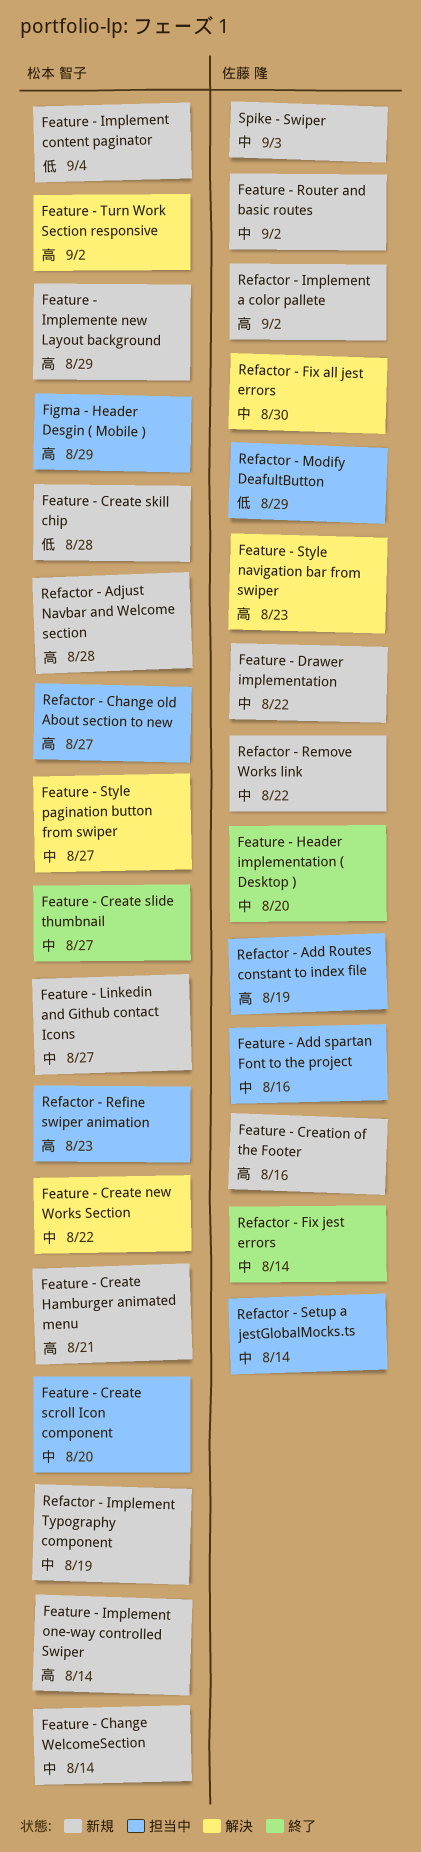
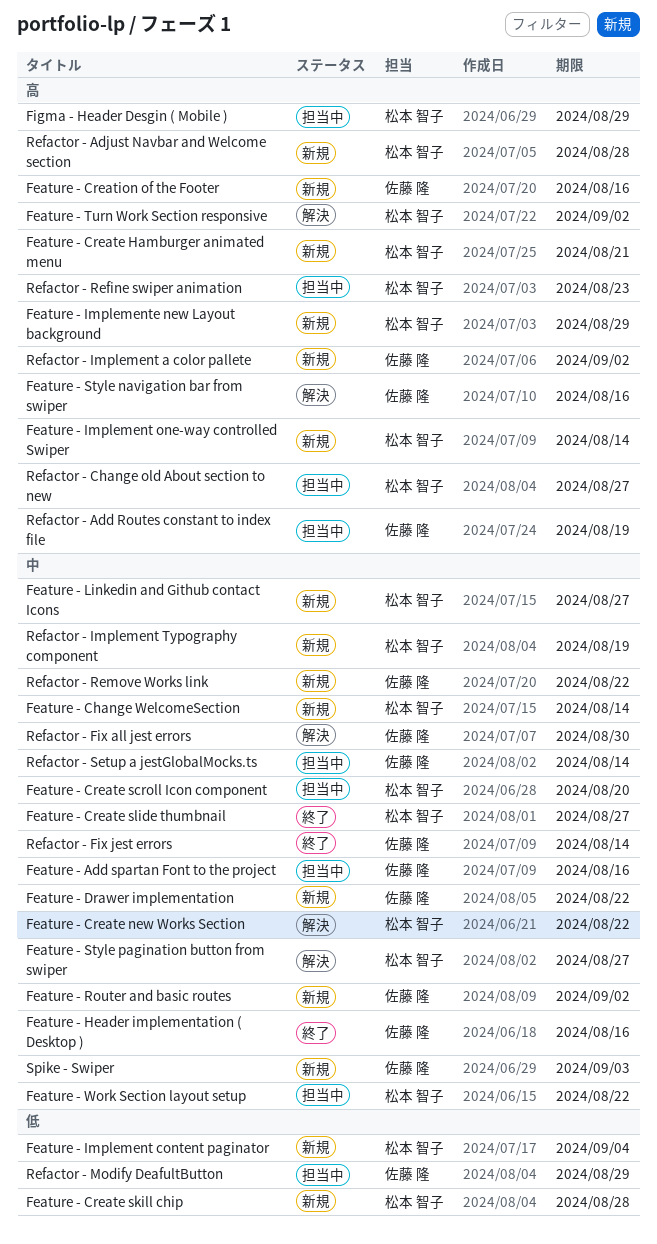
Feature - Header implementation ( Desktop ), due: Aug 20 -> Aug 16
Feature - Style navigation bar from swiper, due: Aug 23 -> Aug 16
Feature - Work Section layout setup: none -> present

